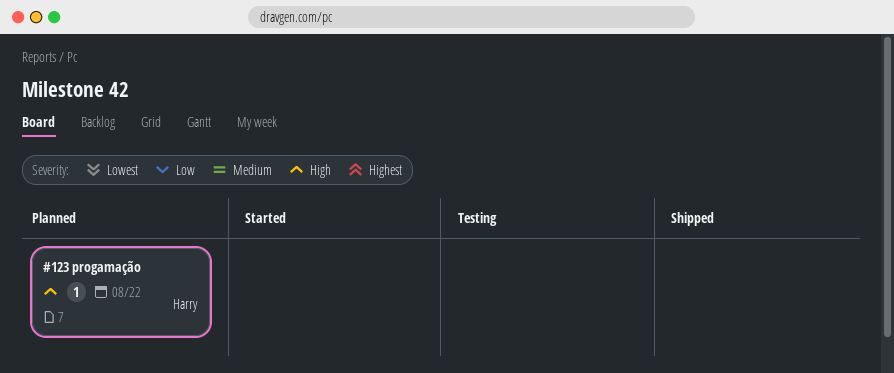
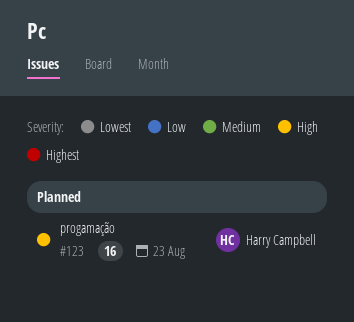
#123, estimate: 1 -> 16
#123, due: Aug 22 -> Aug 23

